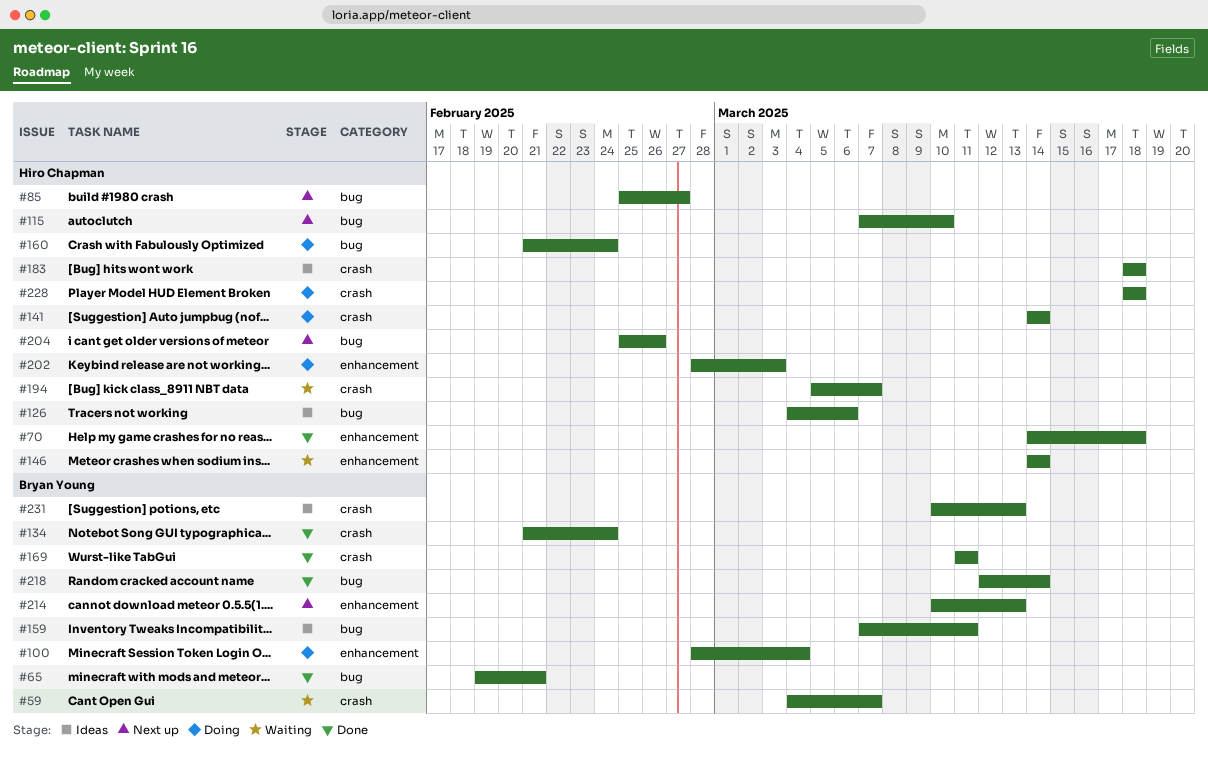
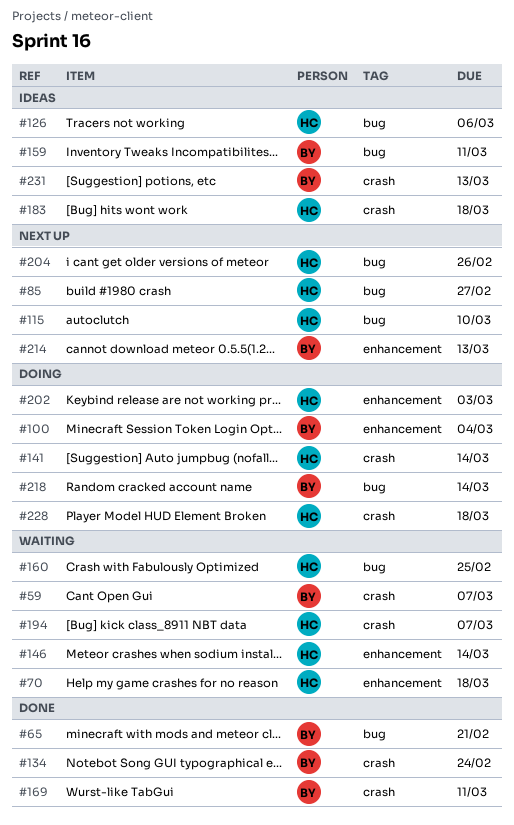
#70, status: Done -> Waiting
#160, status: Doing -> Waiting
#160, due: Feb 24 -> Feb 25
#218, status: Done -> Doing

